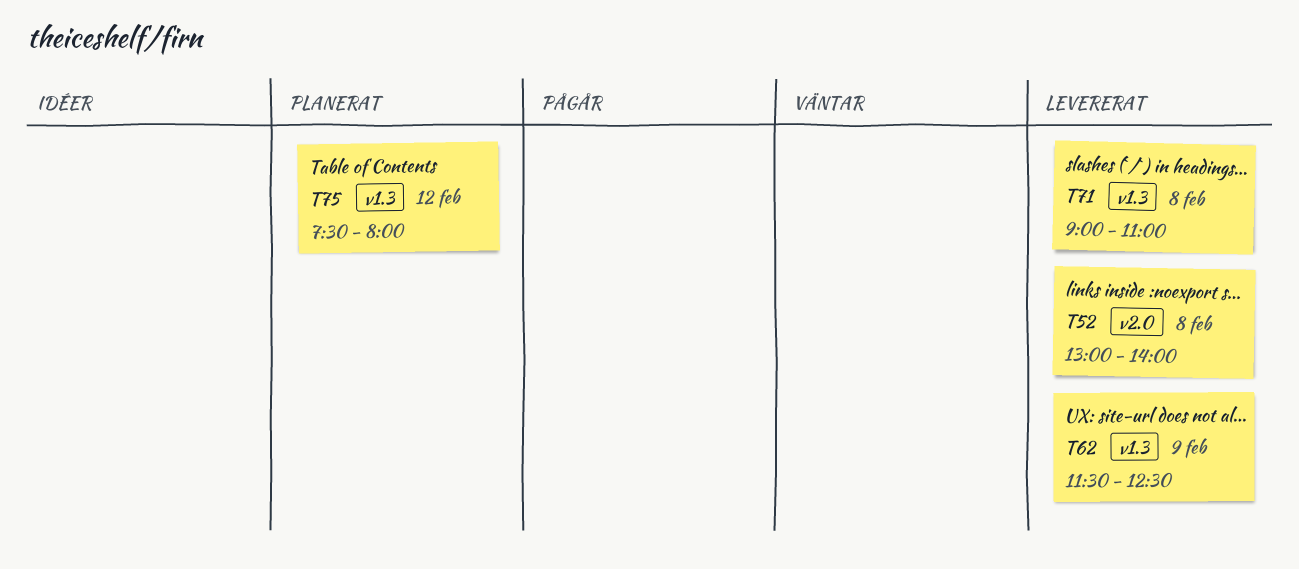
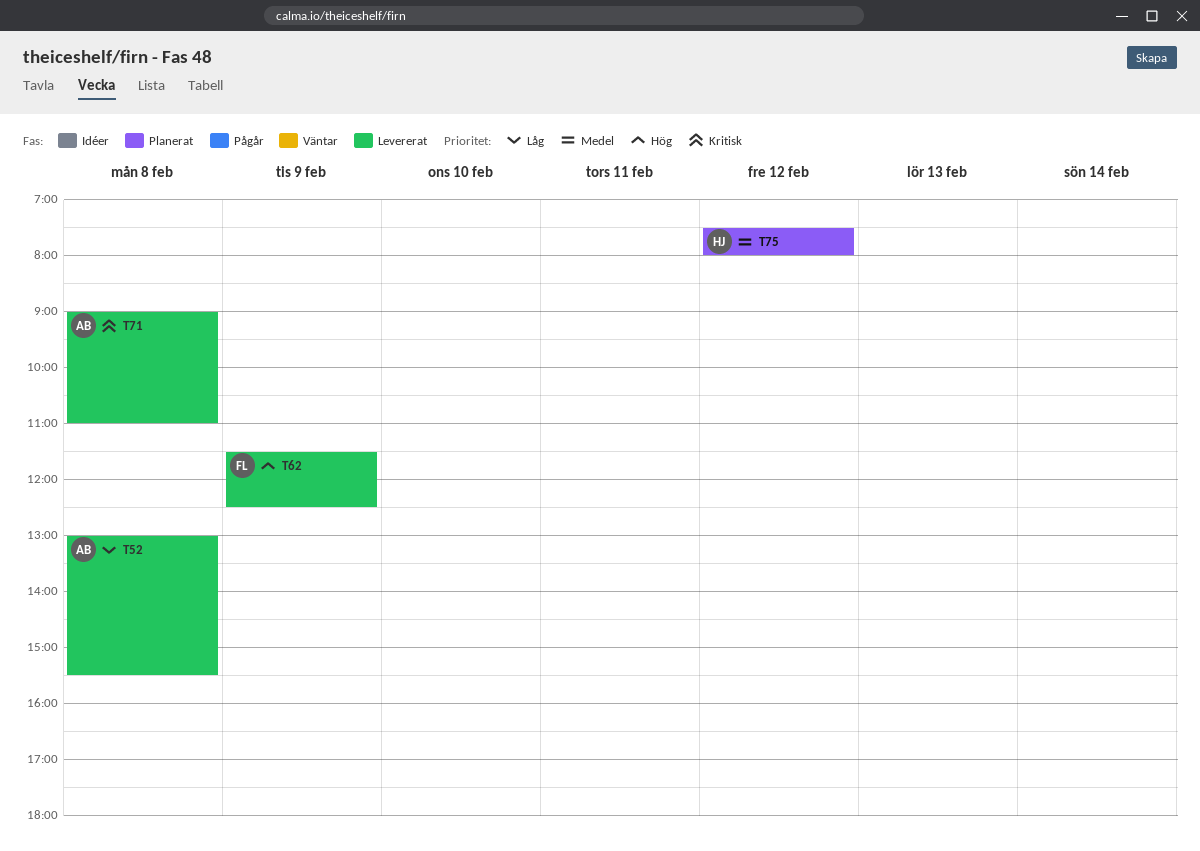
T52, ends: 14:00 -> 15:30

